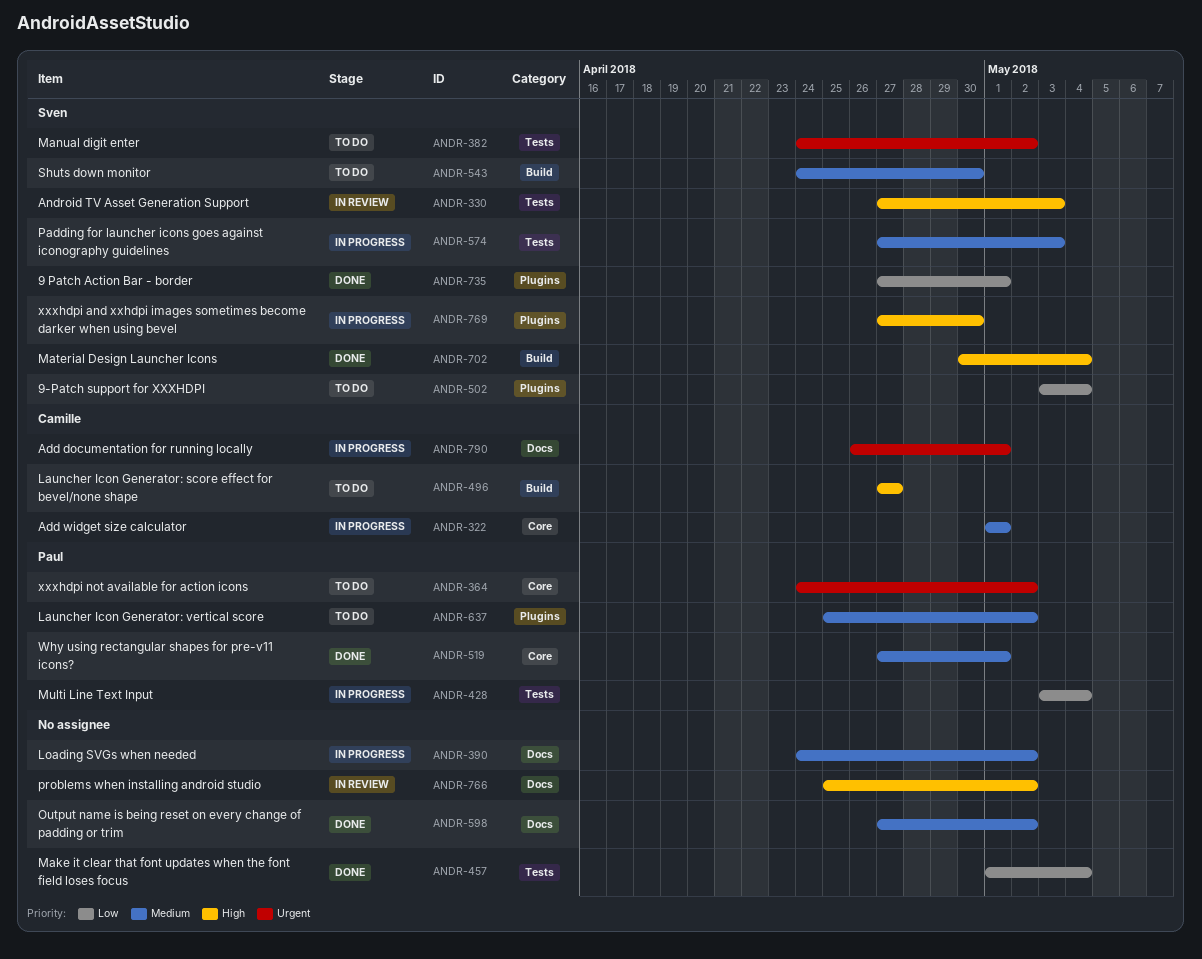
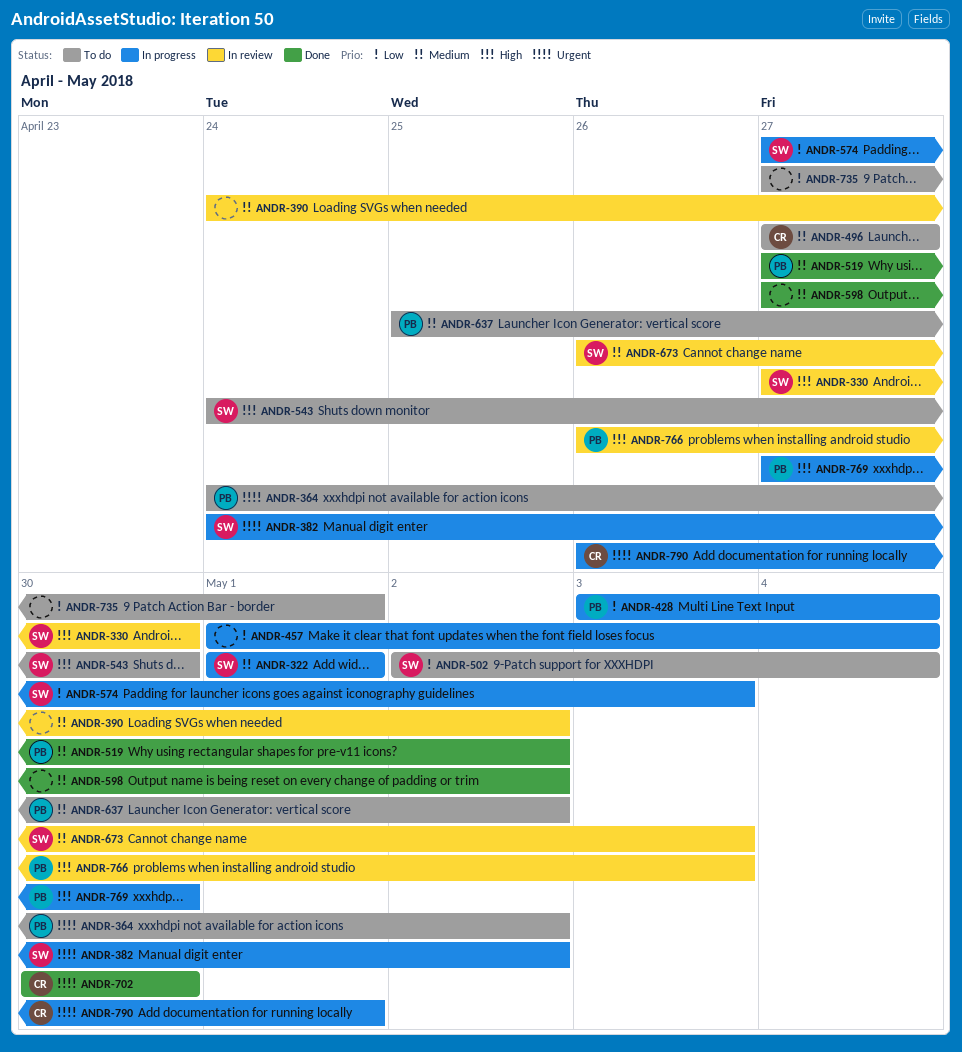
ANDR-322, owner: Camille -> Sven
ANDR-330, due: May 3 -> Apr 30
ANDR-382, status: To do -> In progress
ANDR-390, status: In progress -> In review
ANDR-457, status: Done -> In progress
ANDR-496, priority: High -> Medium
ANDR-502, start: May 3 -> May 2
ANDR-519, due: May 1 -> May 2
ANDR-543, priority: Medium -> High
ANDR-574, priority: Medium -> Low
ANDR-673: none -> present
ANDR-702, owner: Sven -> Camille
ANDR-702, priority: High -> Urgent
ANDR-702, due: May 4 -> Apr 30
ANDR-735, status: Done -> To do
ANDR-735, owner: Sven -> none
ANDR-766, owner: none -> Paul
ANDR-766, start: Apr 25 -> Apr 26
ANDR-766, due: May 2 -> May 3
ANDR-769, owner: Sven -> Paul

